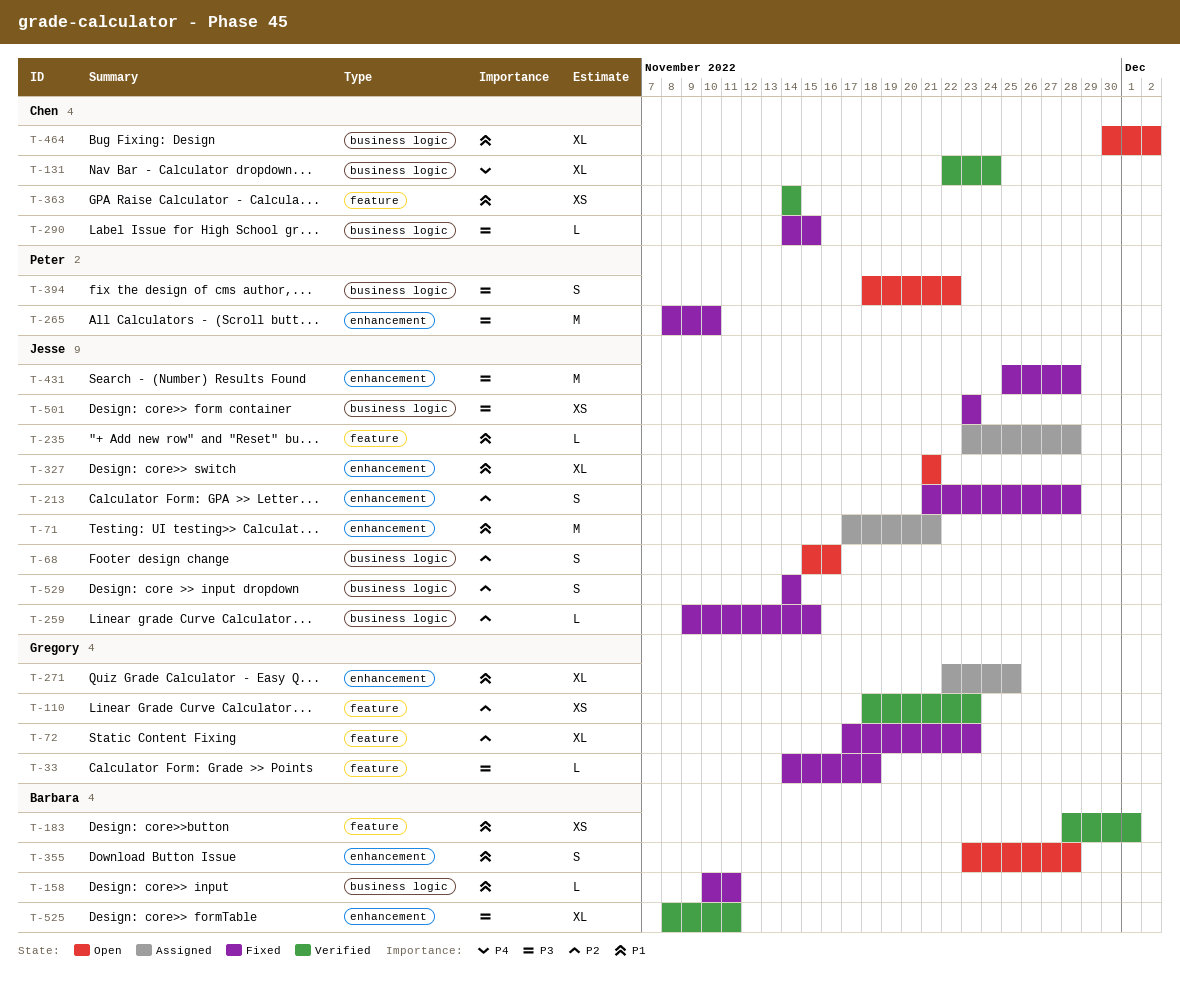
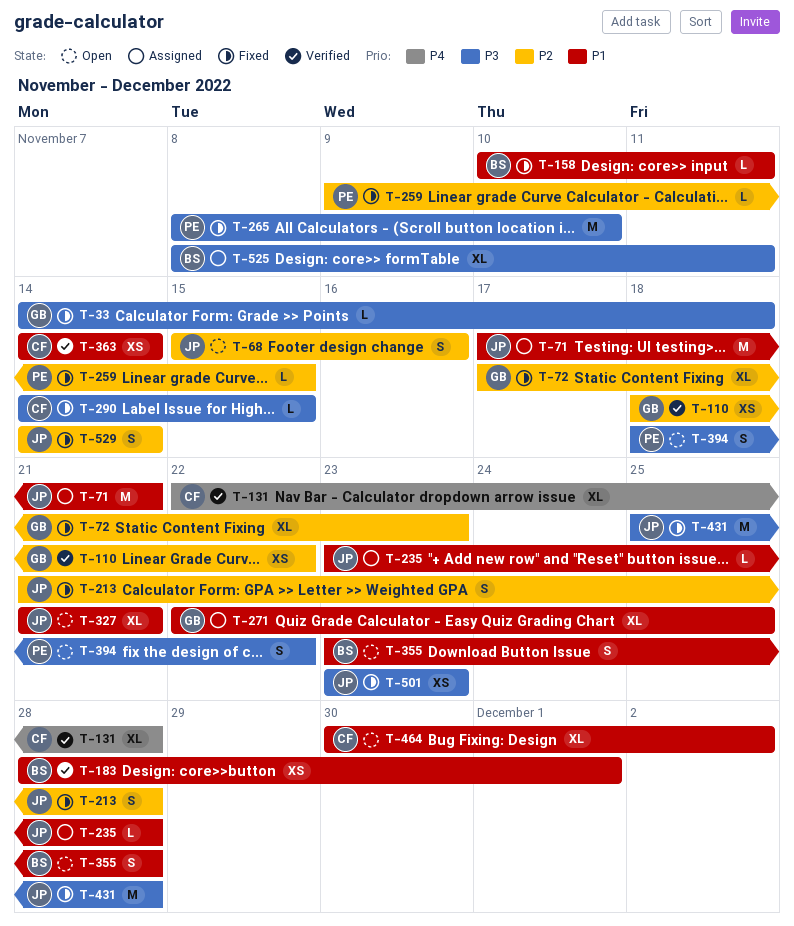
T-110, due: Nov 23 -> Nov 22
T-131, due: Nov 24 -> Nov 28
T-259, owner: Jesse -> Peter
T-525, status: Verified -> Assigned

